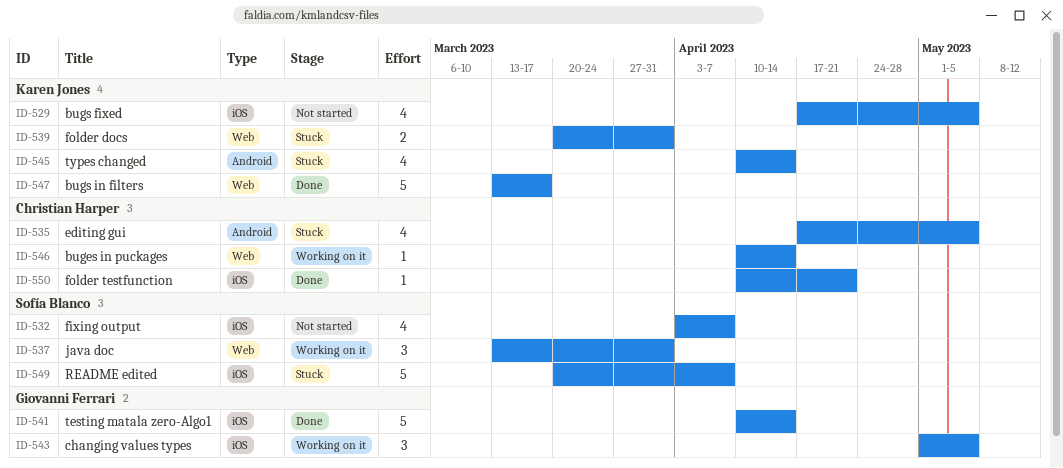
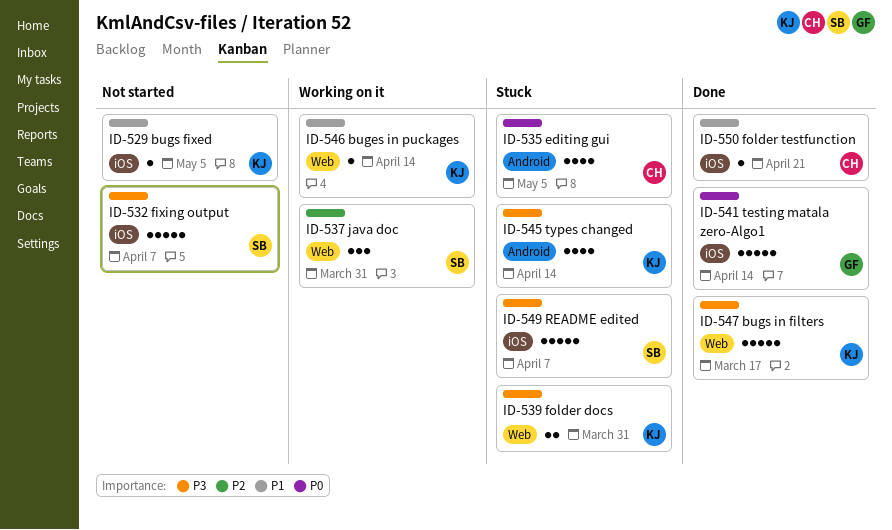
ID-529, estimate: 4 -> 1
ID-532, estimate: 4 -> 5
ID-543: present -> none
ID-546, owner: Christian Harper -> Karen Jones

